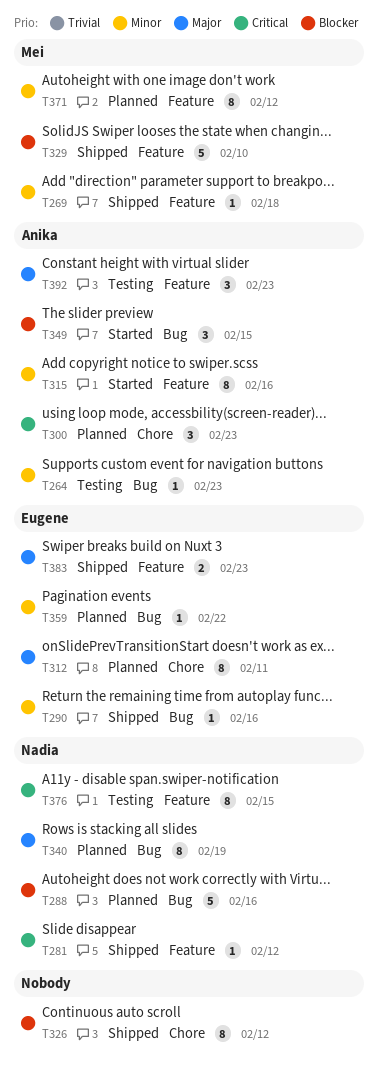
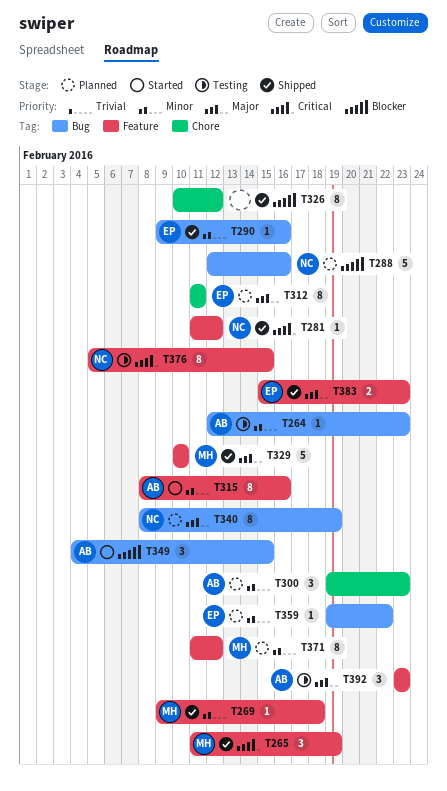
T265: none -> present
T300, priority: Critical -> Minor
T329, priority: Blocker -> Major

